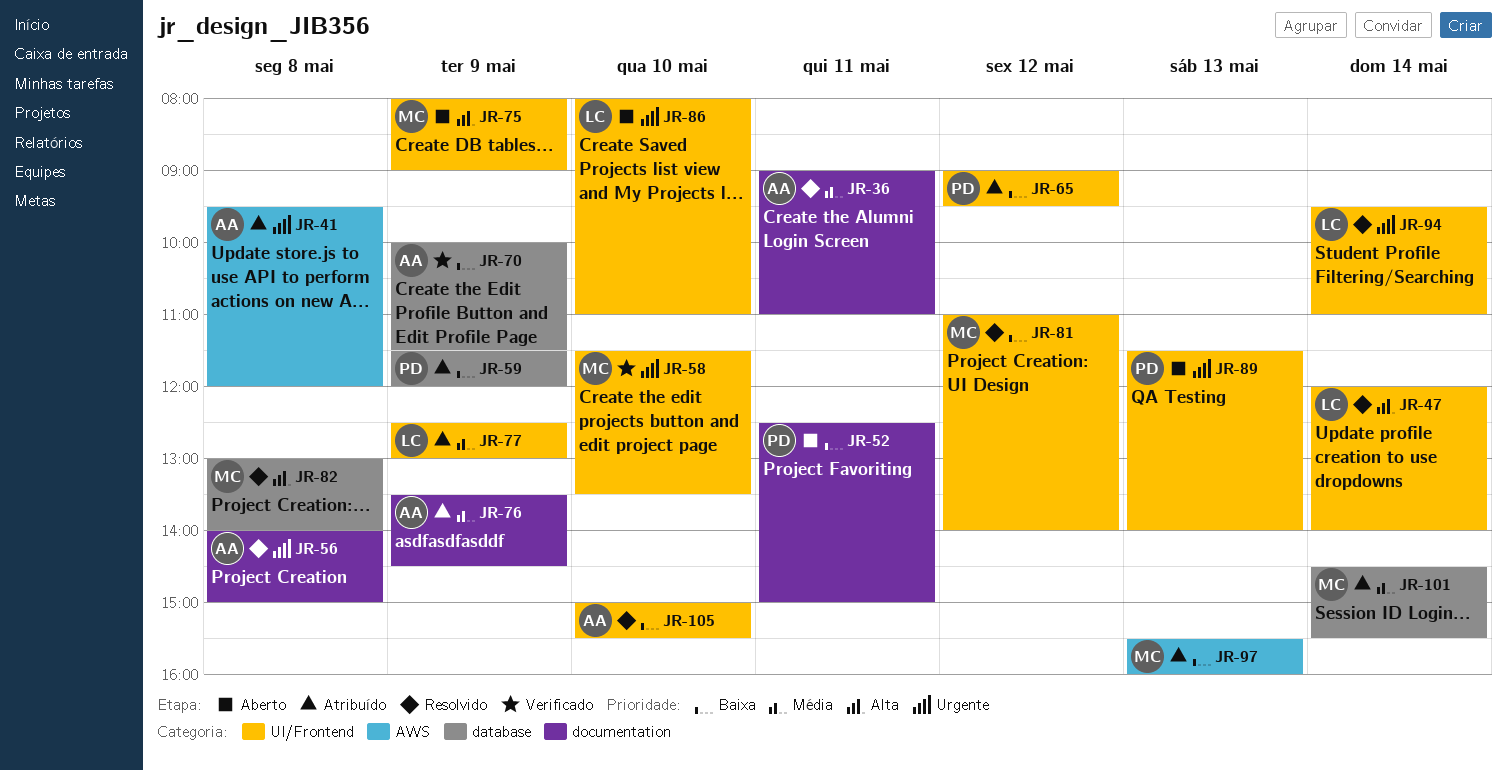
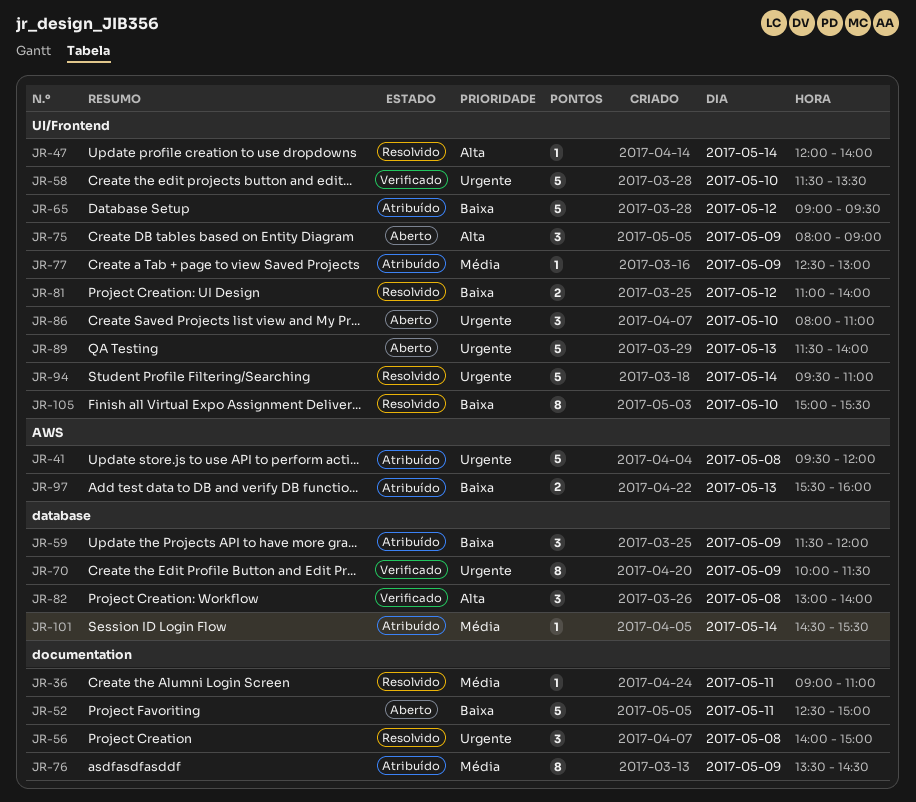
JR-70, priority: Baixa -> Urgente
JR-82, status: Resolvido -> Verificado

